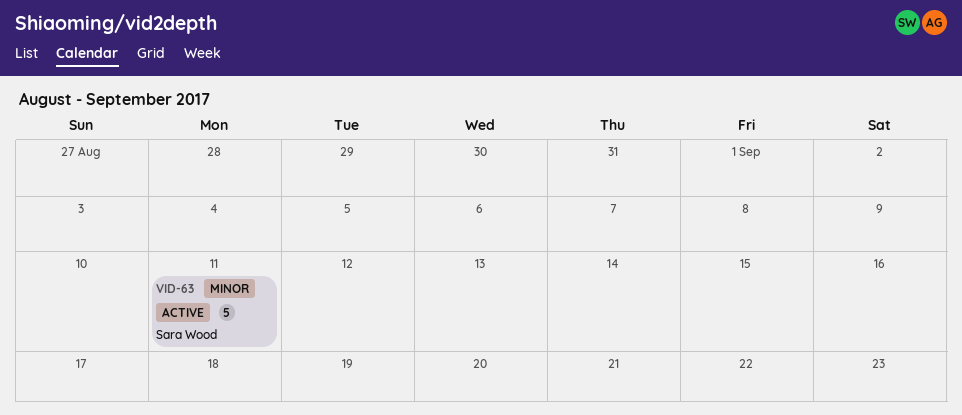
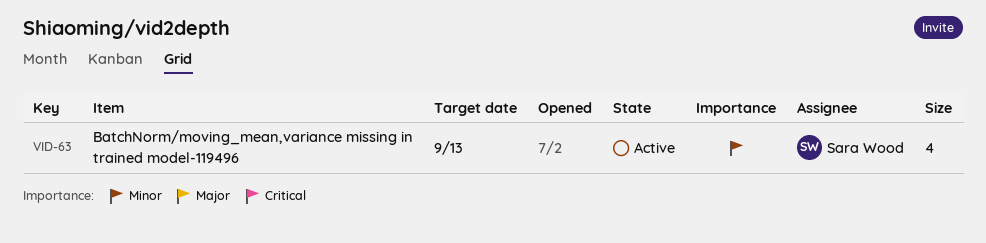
VID-63, estimate: 5 -> 4
VID-63, due: Sep 11 -> Sep 13

